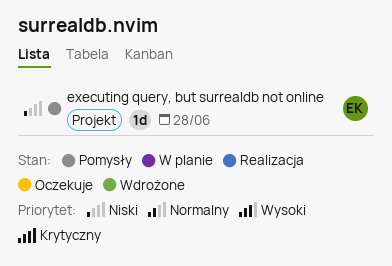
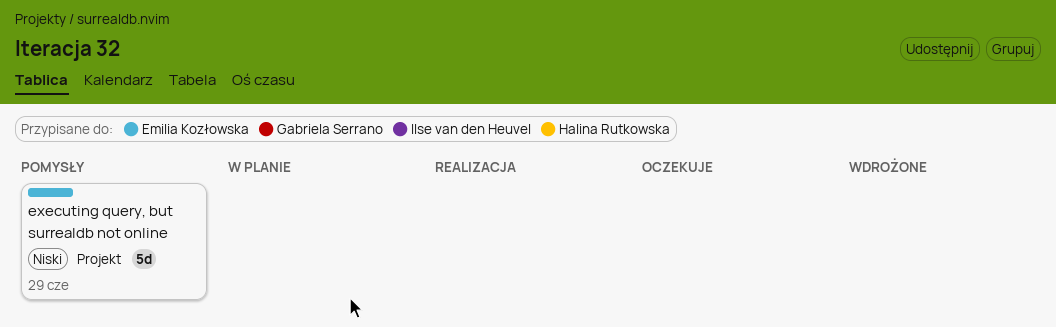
executing query, but surrealdb not online, estimate: 1d -> 5d
executing query, but surrealdb not online, due: Jun 28 -> Jun 29

